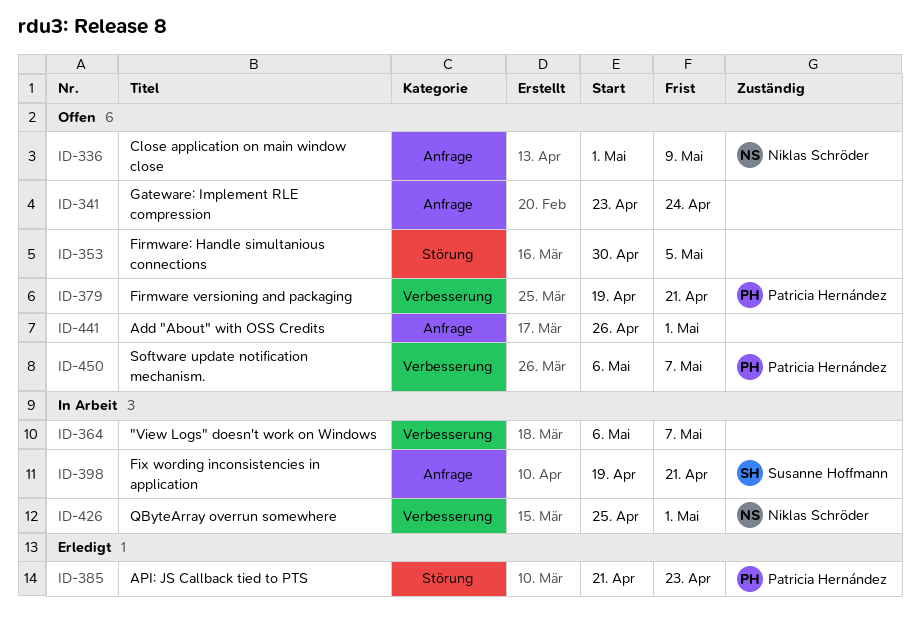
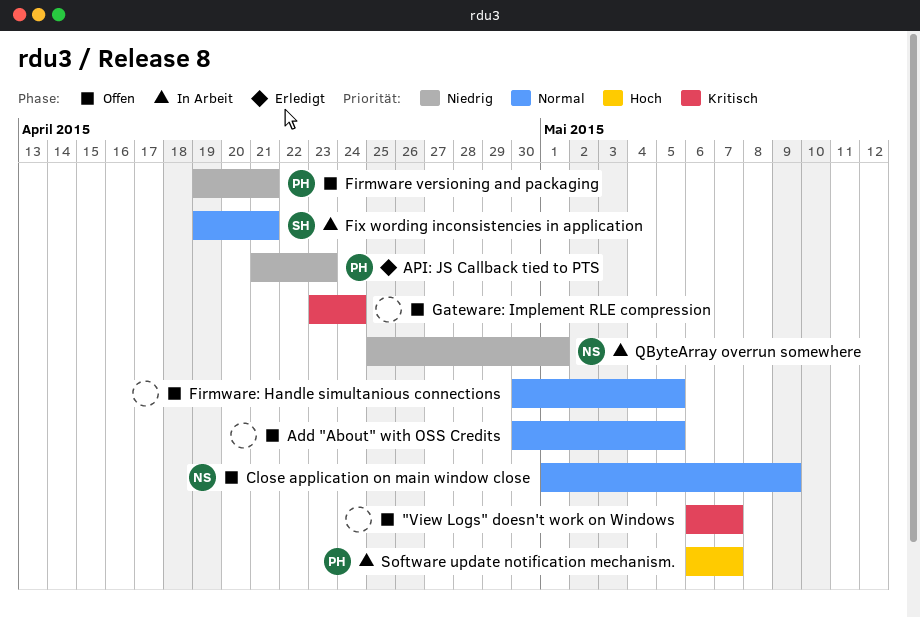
"View Logs" doesn't work on Windows, status: In Arbeit -> Offen
Add "About" with OSS Credits, start: Apr 26 -> Apr 30
Add "About" with OSS Credits, due: May 1 -> May 5
Software update notification mechanism., status: Offen -> In Arbeit

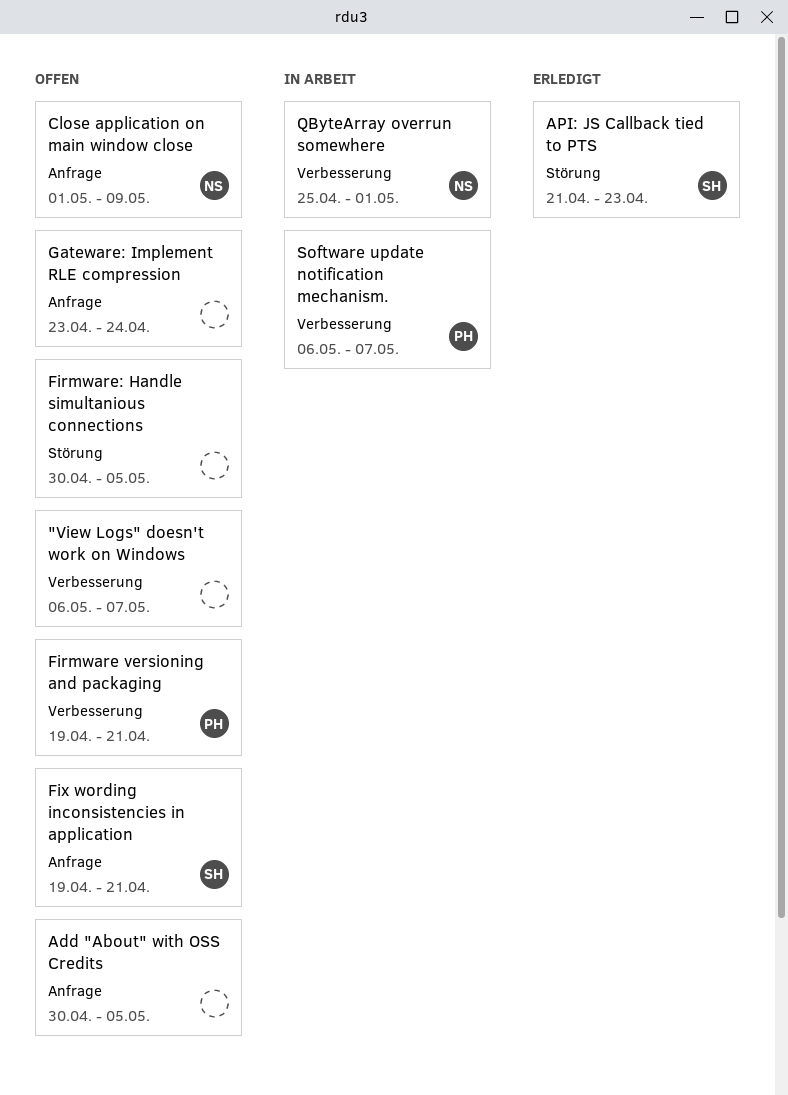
API: JS Callback tied to PTS, owner: PH -> SH
Fix wording inconsistencies in application, status: In Arbeit -> Offen

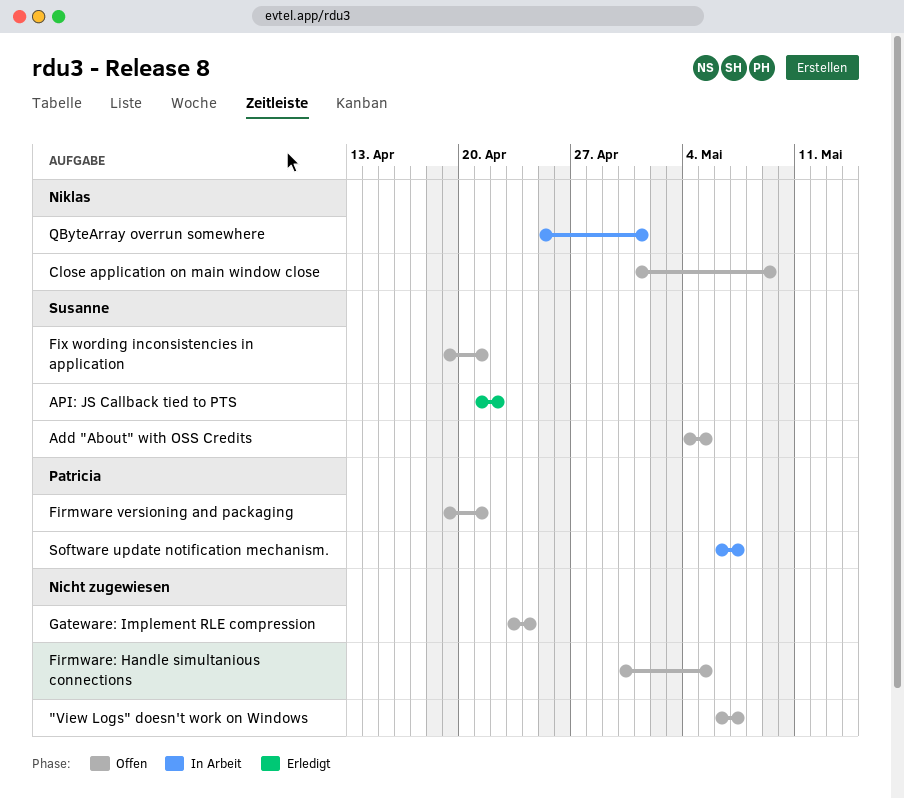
Add "About" with OSS Credits, owner: none -> Susanne
Add "About" with OSS Credits, start: Apr 30 -> May 4
API: JS Callback tied to PTS, due: Apr 23 -> Apr 22

